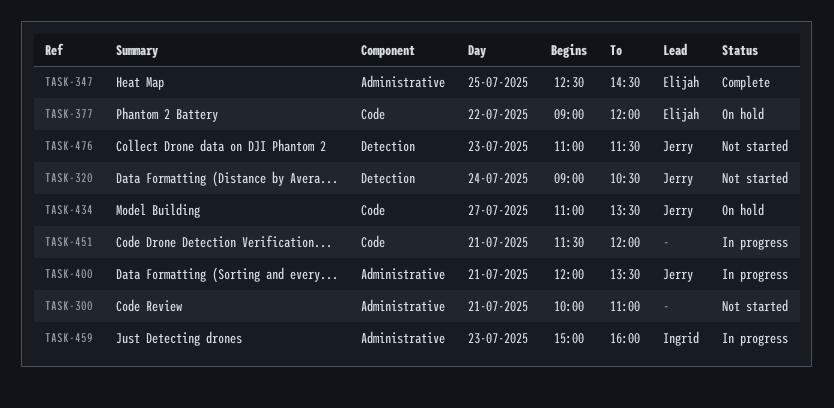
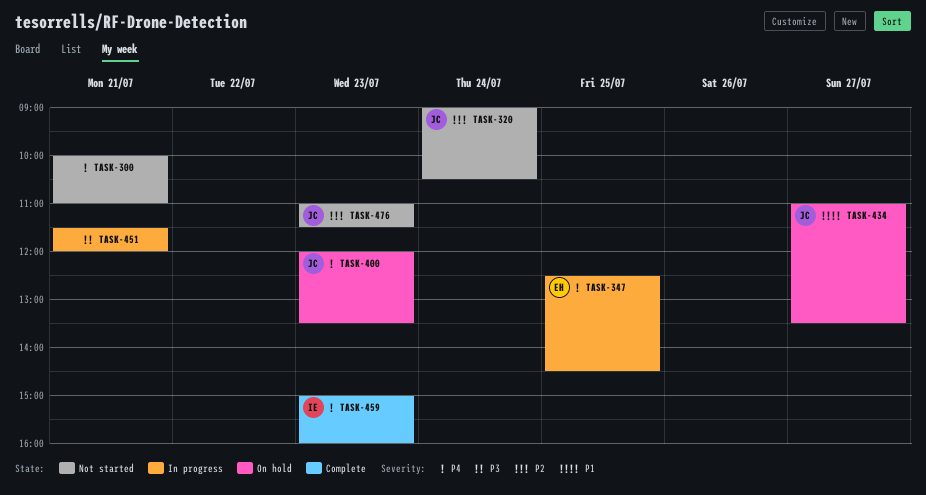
TASK-347, status: Complete -> In progress
TASK-377: present -> none
TASK-400, status: In progress -> On hold
TASK-400, day: Jul 21 -> Jul 23
TASK-459, status: In progress -> Complete

